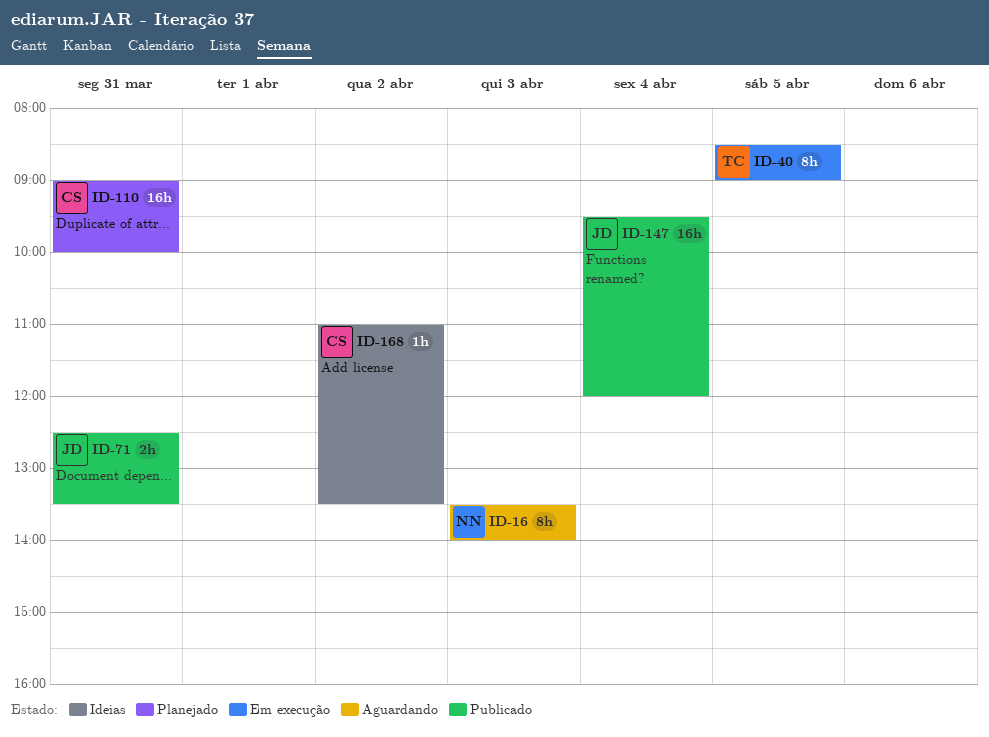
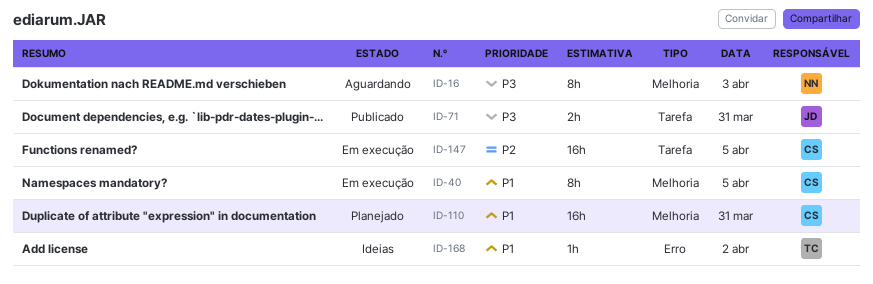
ID-40, owner: TC -> CS
ID-147, status: Publicado -> Em execução
ID-147, owner: JD -> CS
ID-147, day: Apr 4 -> Apr 5
ID-168, owner: CS -> TC

